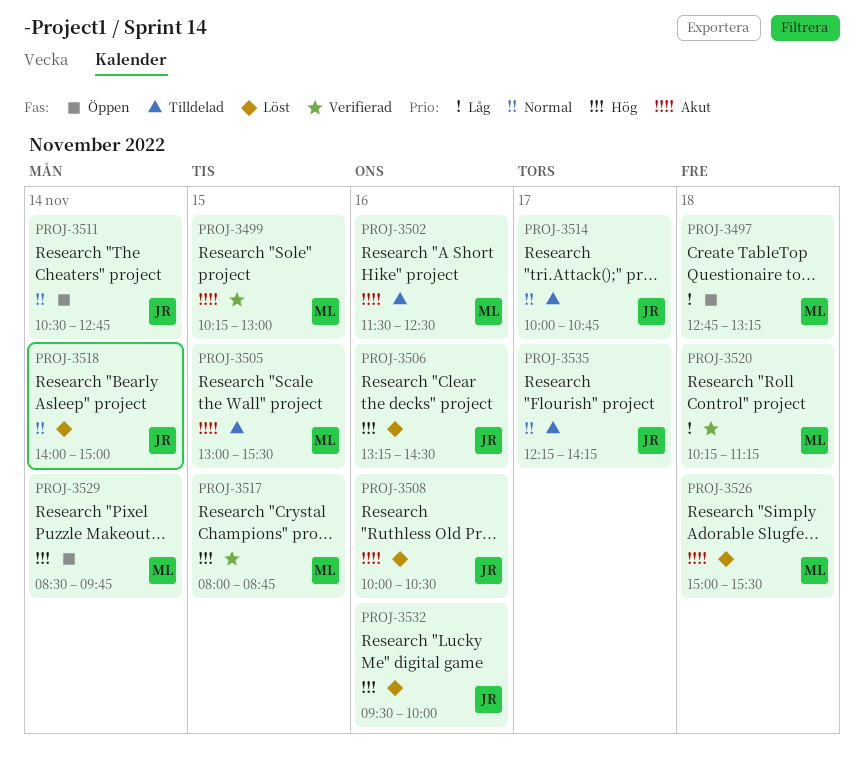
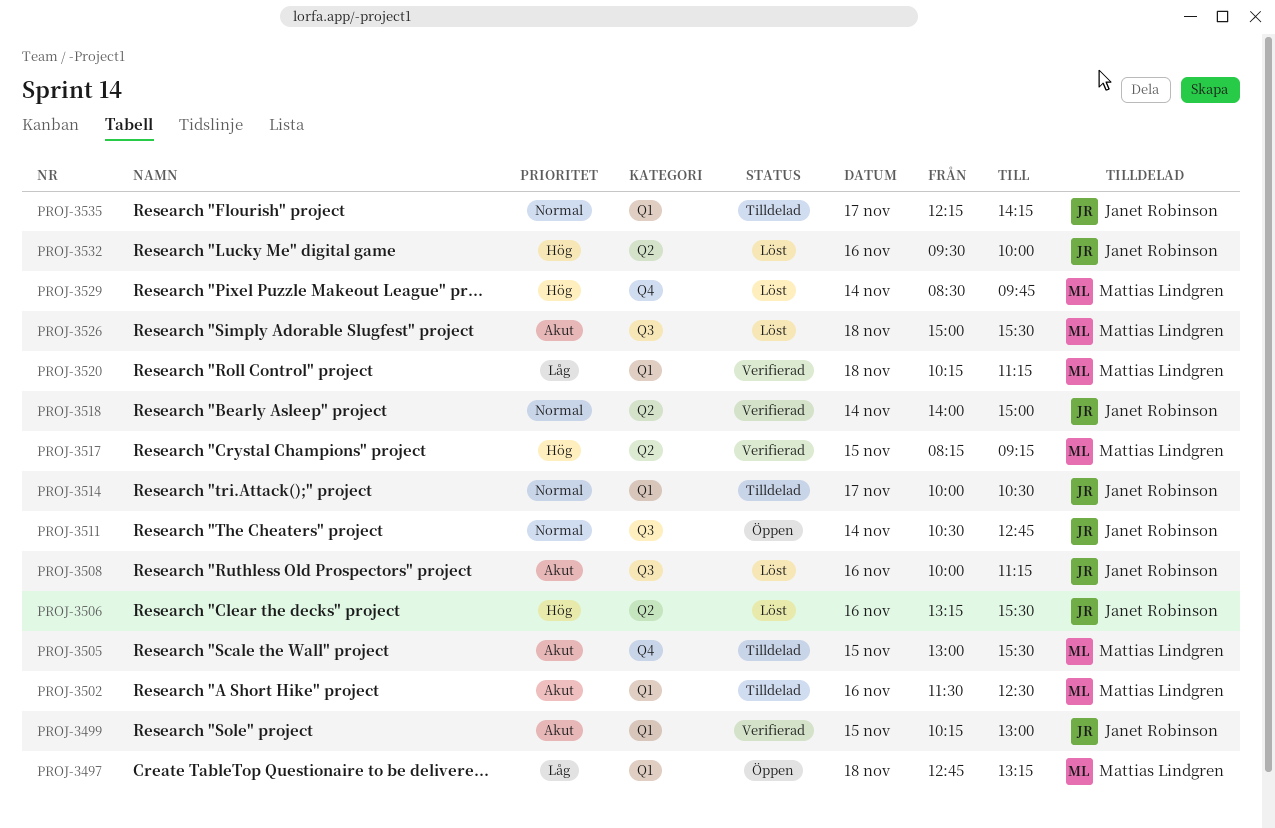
PROJ-3499, owner: Mattias Lindgren -> Janet Robinson
PROJ-3506, ends: 14:30 -> 15:30
PROJ-3508, ends: 10:30 -> 11:15
PROJ-3514, ends: 10:45 -> 10:30
PROJ-3517, begins: 08:00 -> 08:15
PROJ-3517, ends: 08:45 -> 09:15
PROJ-3518, status: Löst -> Verifierad
PROJ-3529, status: Öppen -> Löst

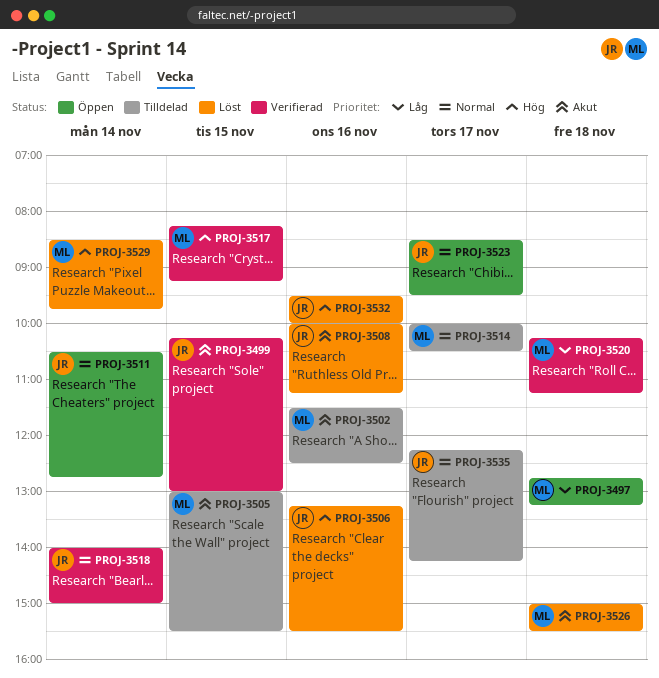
PROJ-3514, owner: Janet Robinson -> Mattias Lindgren
PROJ-3523: none -> present

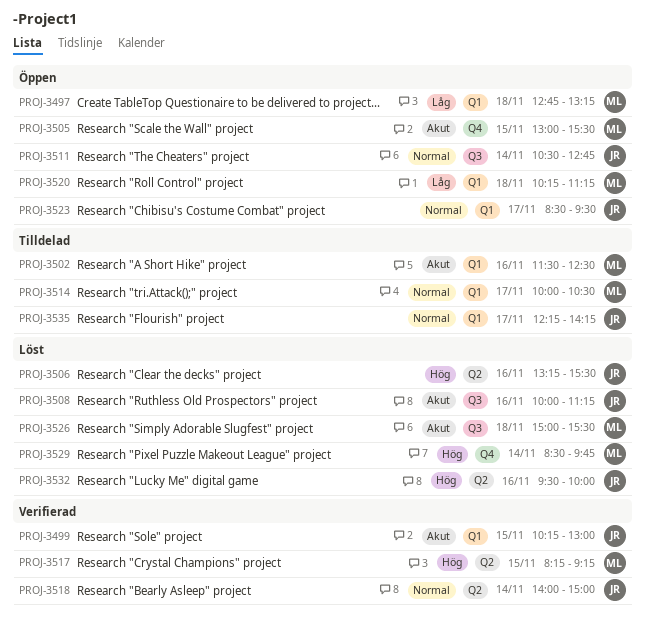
PROJ-3505, status: Tilldelad -> Öppen
PROJ-3520, status: Verifierad -> Öppen

